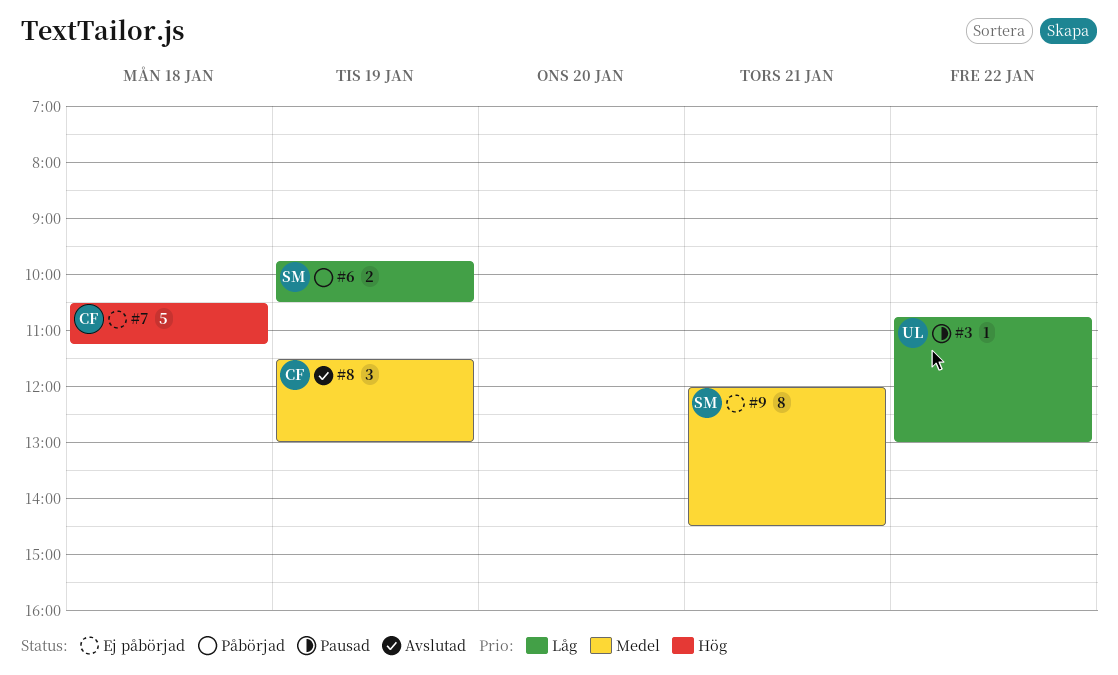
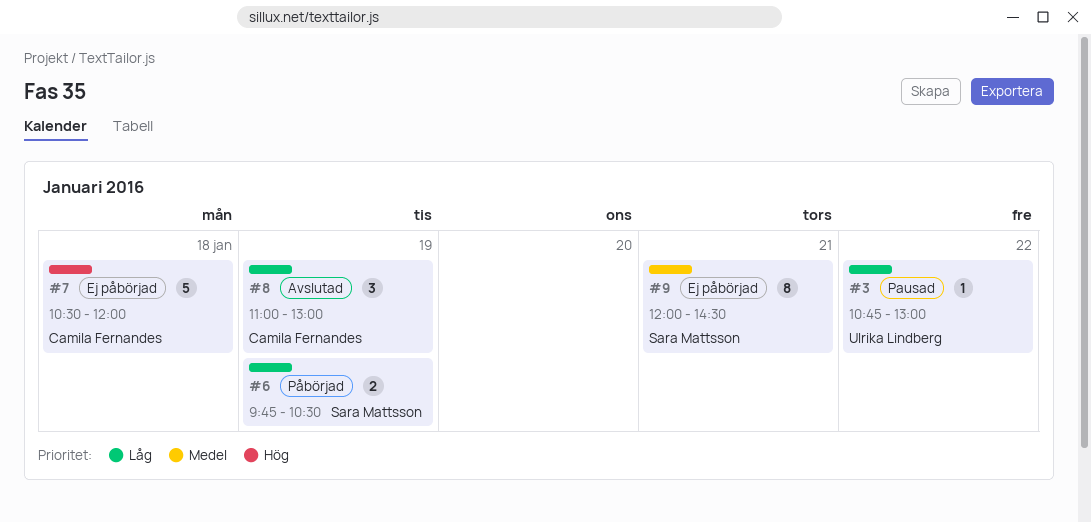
#7, ends: 11:15 -> 12:00
#8, priority: Medel -> Låg
#8, begins: 11:30 -> 11:00

